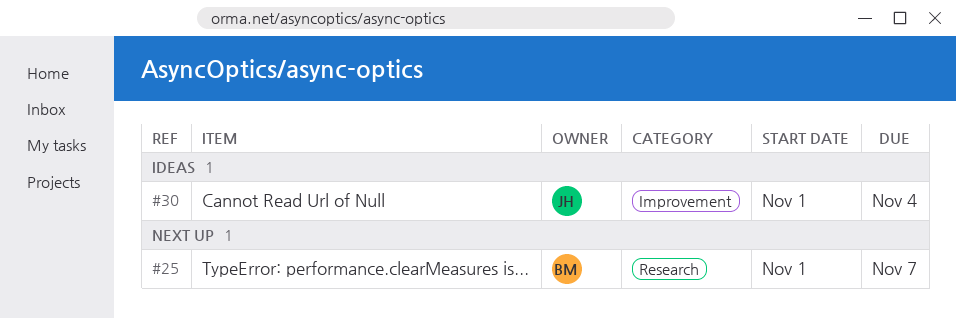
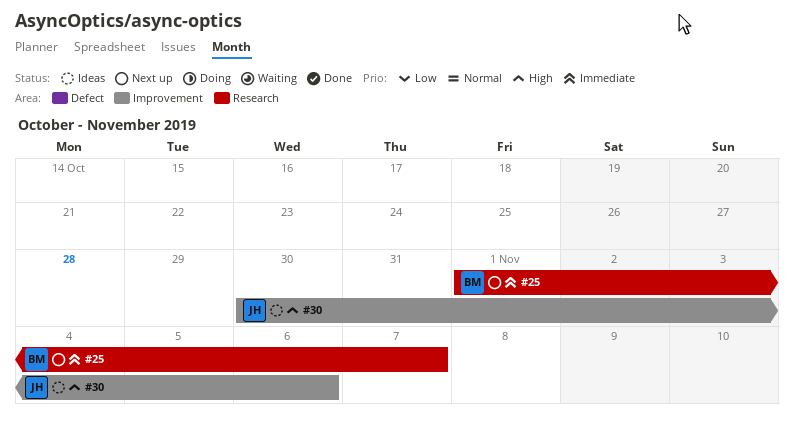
#30, start: Nov 1 -> Oct 30
#30, due: Nov 4 -> Nov 6

